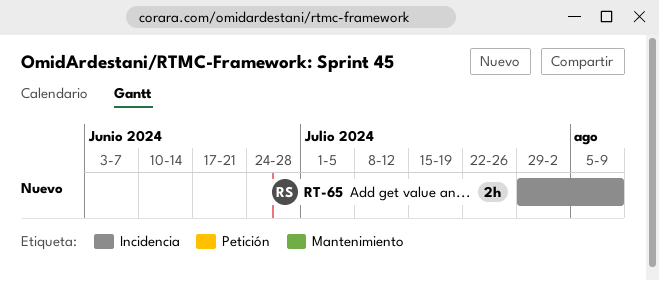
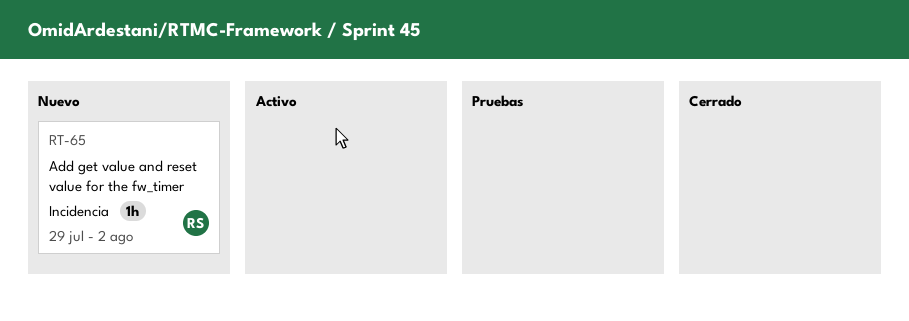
RT-65, estimate: 2h -> 1h
RT-65, due: Aug 9 -> Aug 2

